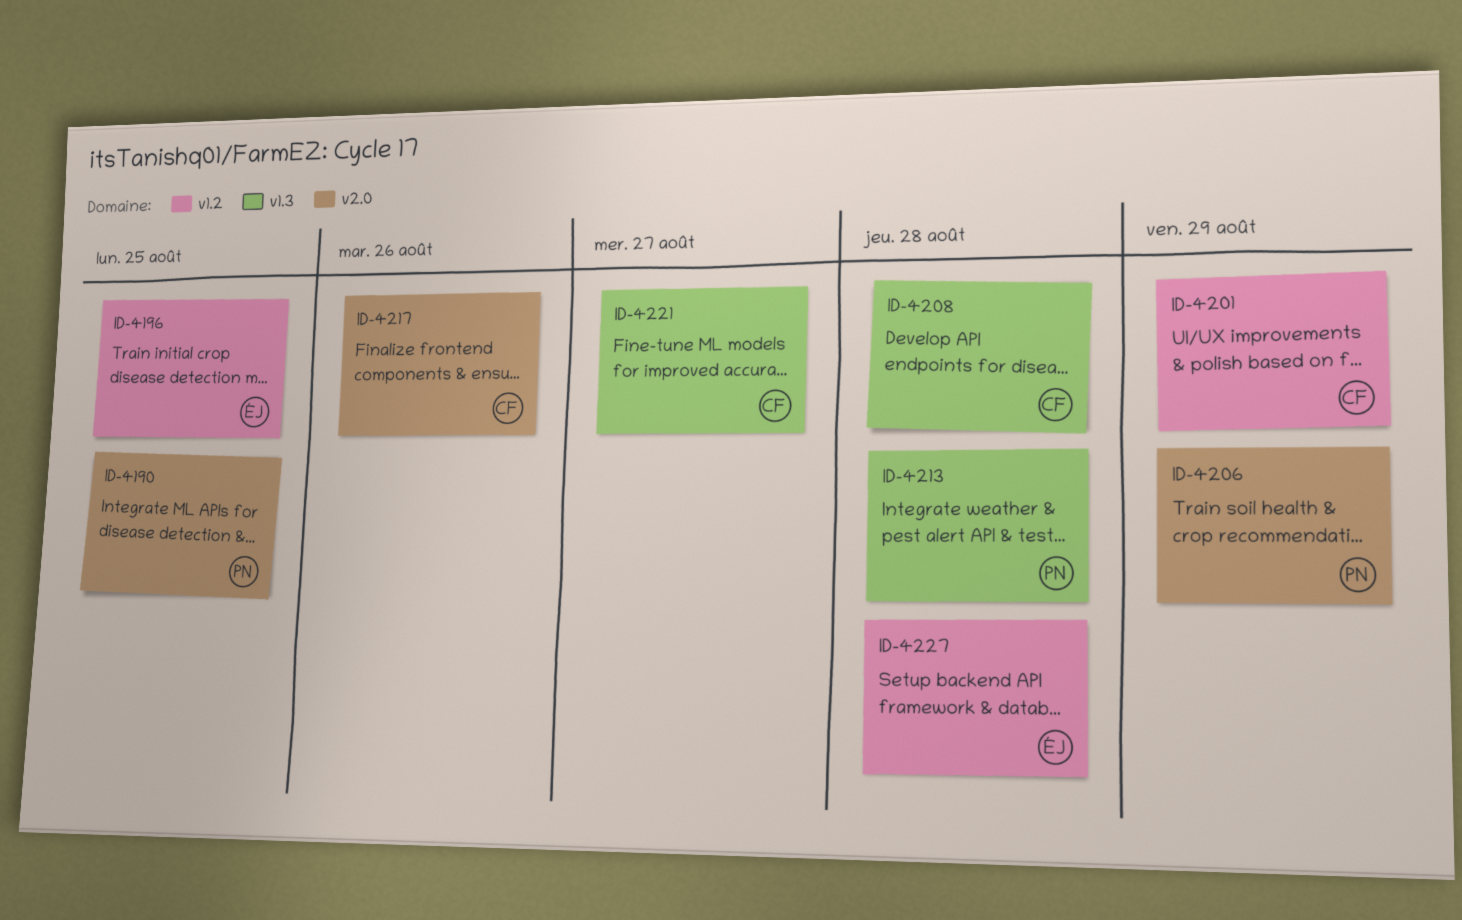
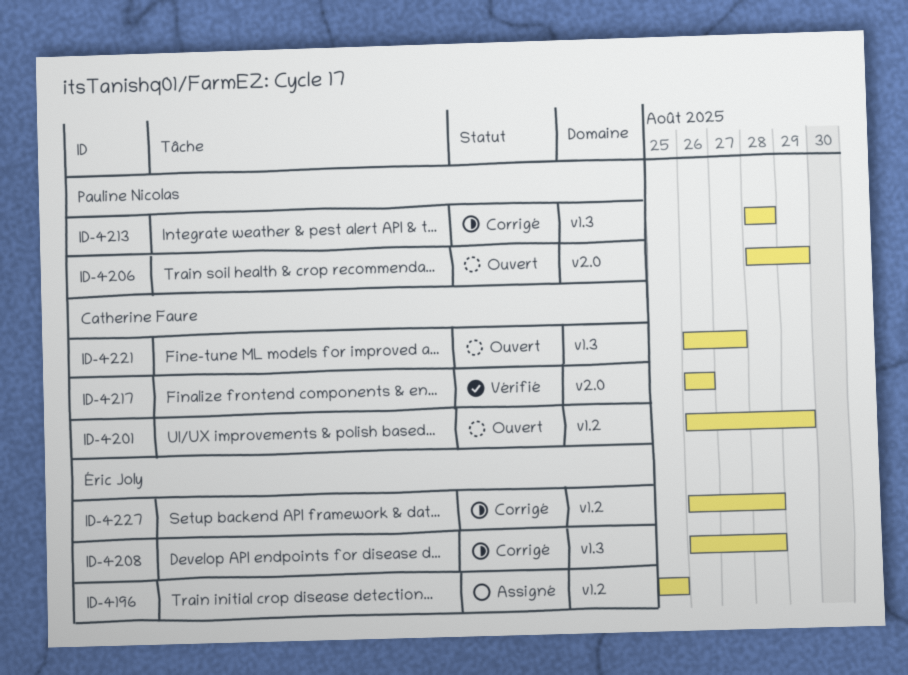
ID-4190: present -> none
ID-4208, owner: Catherine Faure -> Éric Joly

